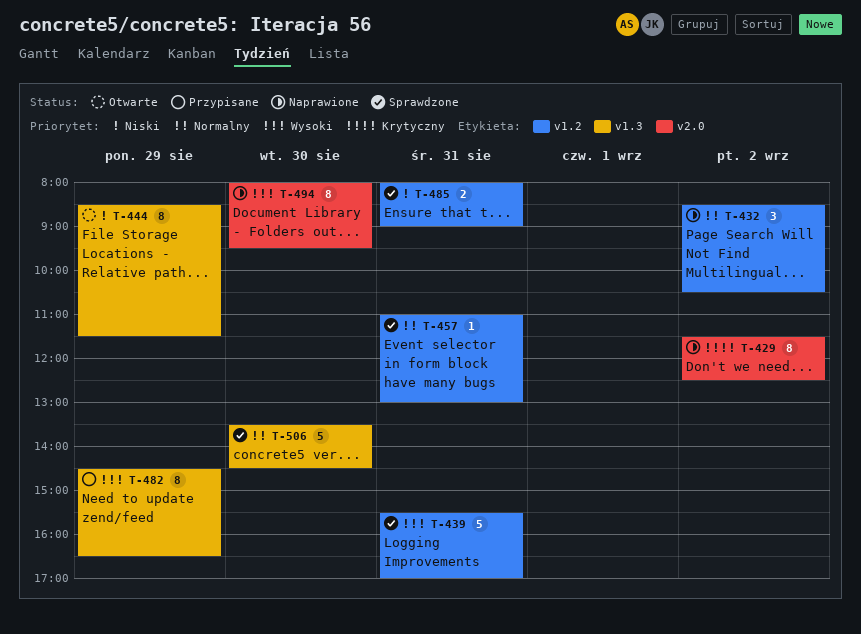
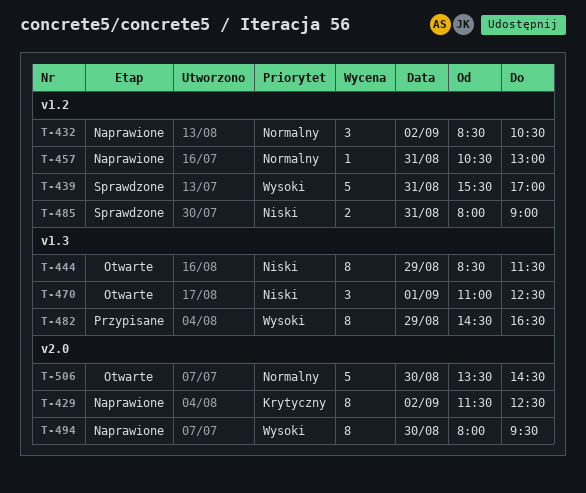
T-457, status: Sprawdzone -> Naprawione
T-457, begins: 11:00 -> 10:30
T-470: none -> present
T-506, status: Sprawdzone -> Otwarte
T-506, label: v1.3 -> v2.0

